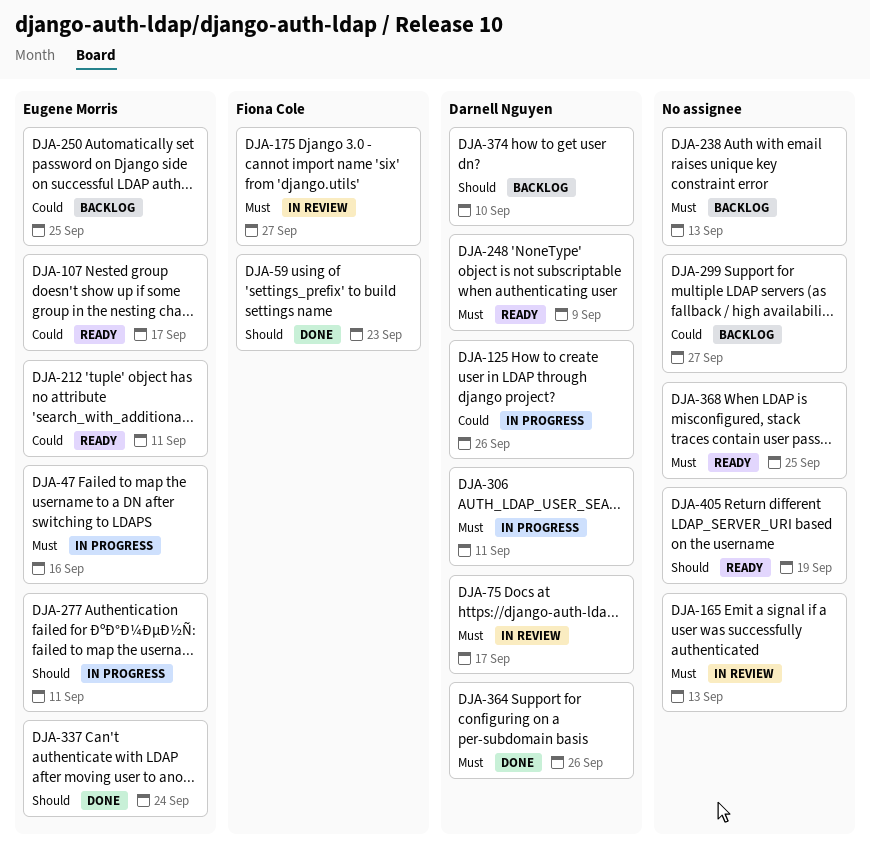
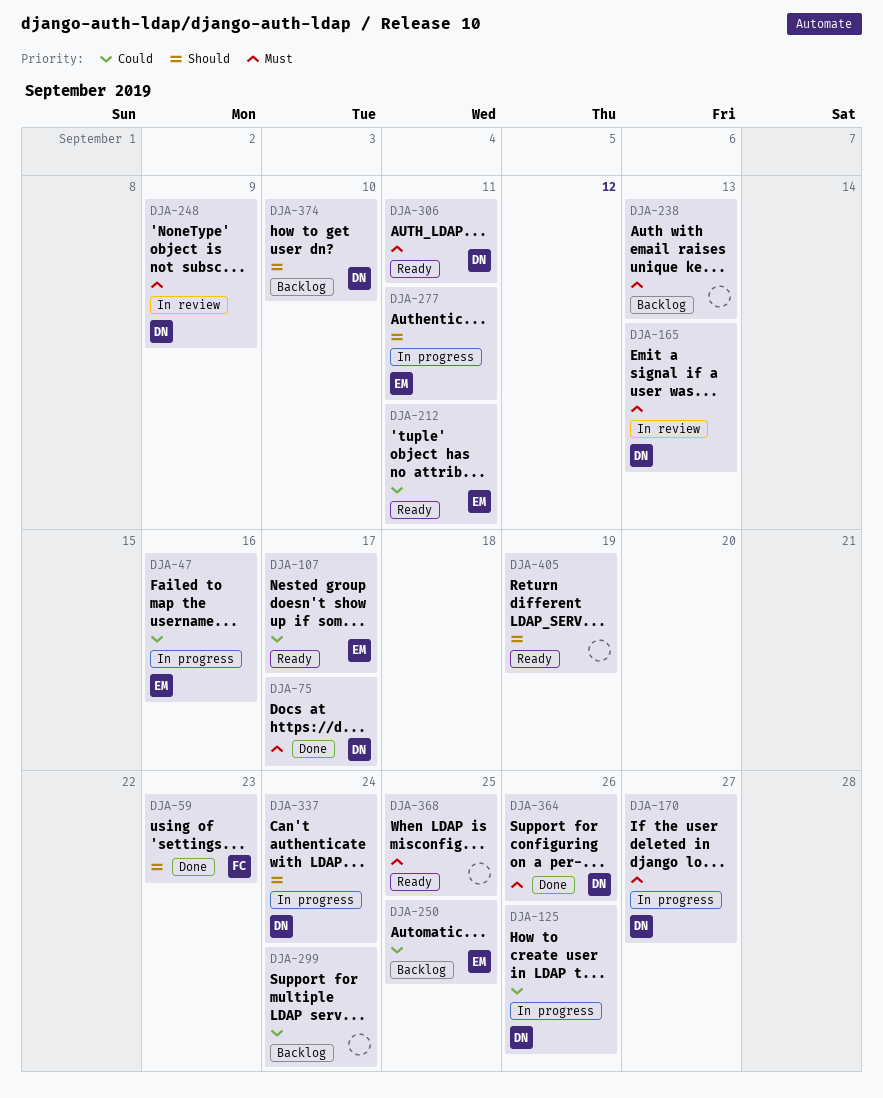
DJA-47, priority: Must -> Could
DJA-75, status: In review -> Done
DJA-165, owner: none -> Darnell Nguyen
DJA-170: none -> present
DJA-175: present -> none
DJA-248, status: Ready -> In review
DJA-299, due: Sep 27 -> Sep 24
DJA-306, status: In progress -> Ready
DJA-337, status: Done -> In progress
DJA-337, owner: Eugene Morris -> Darnell Nguyen

